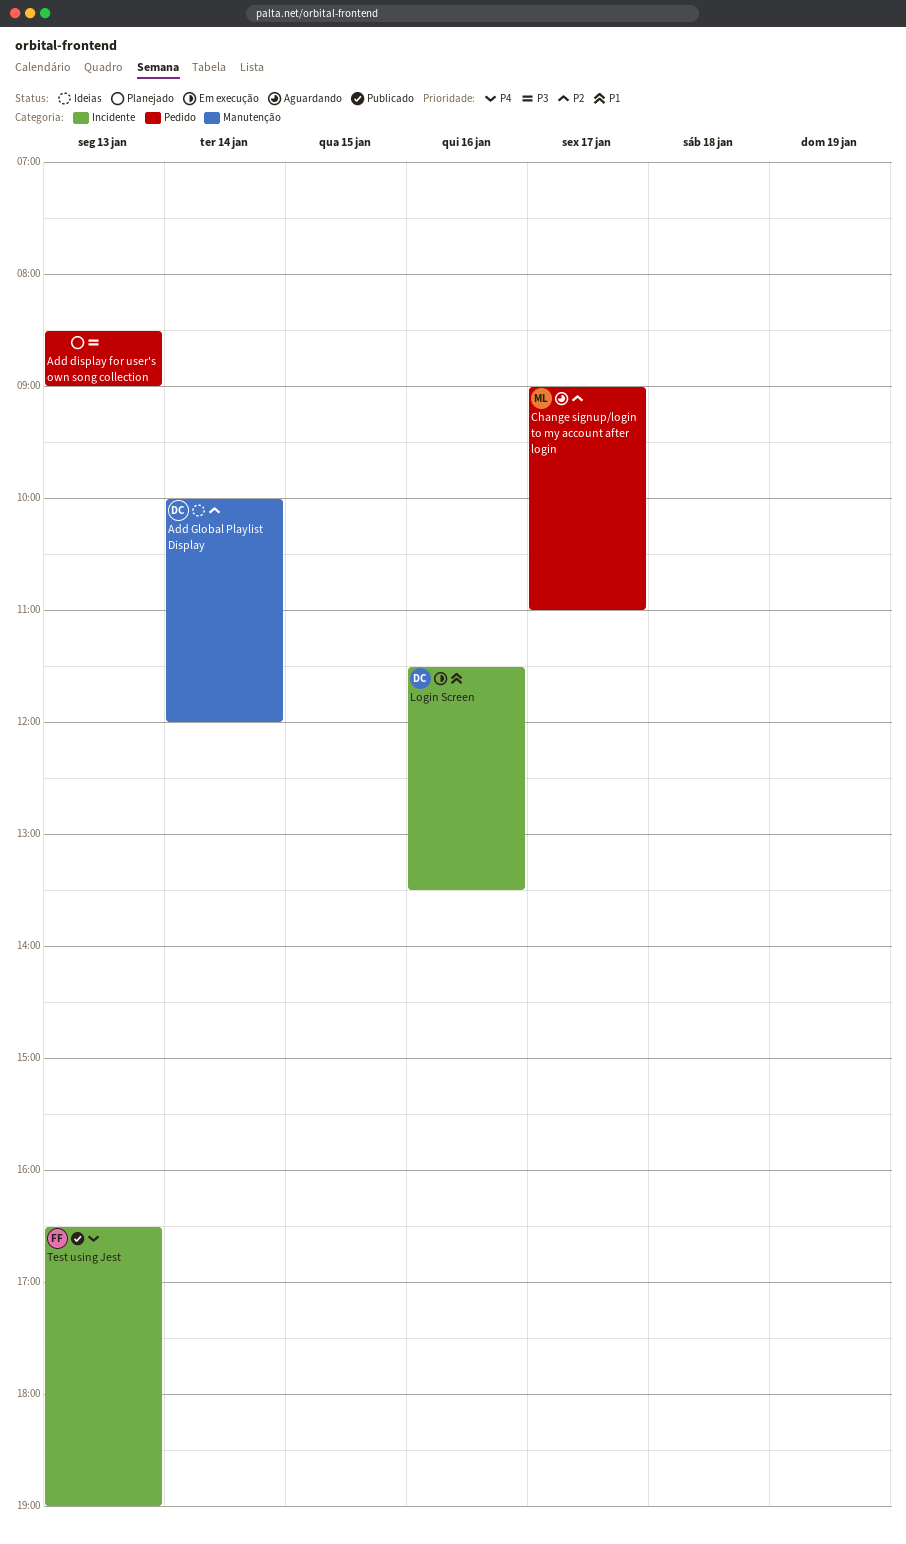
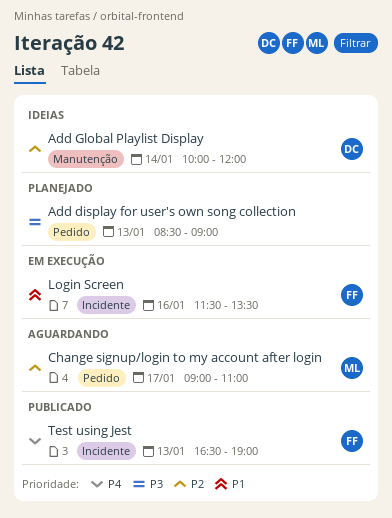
Login Screen, owner: DC -> FF

